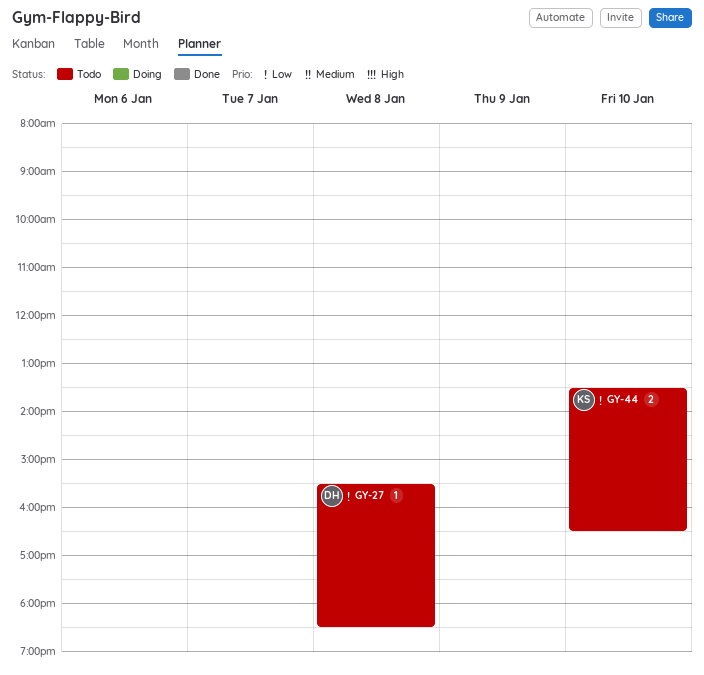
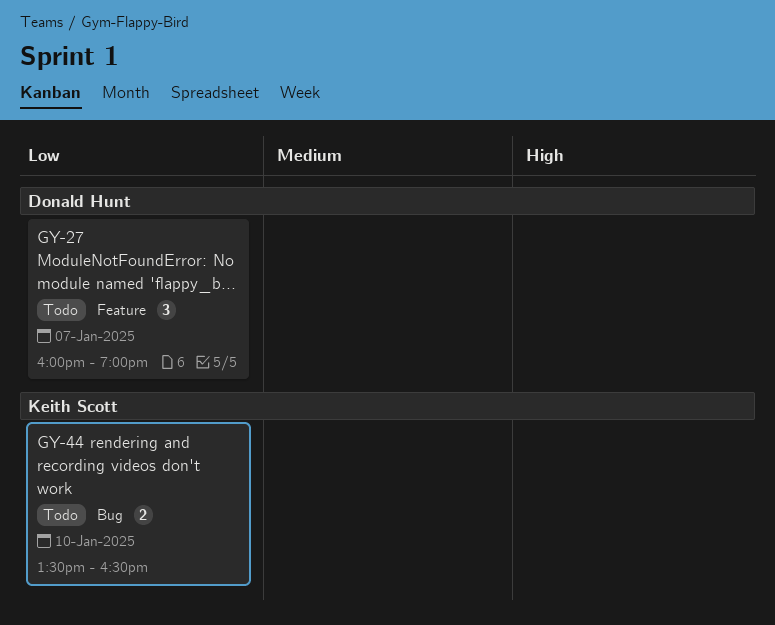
GY-27, estimate: 1 -> 3
GY-27, day: Jan 8 -> Jan 7
GY-27, begins: 15:30 -> 16:00
GY-27, ends: 18:30 -> 19:00

